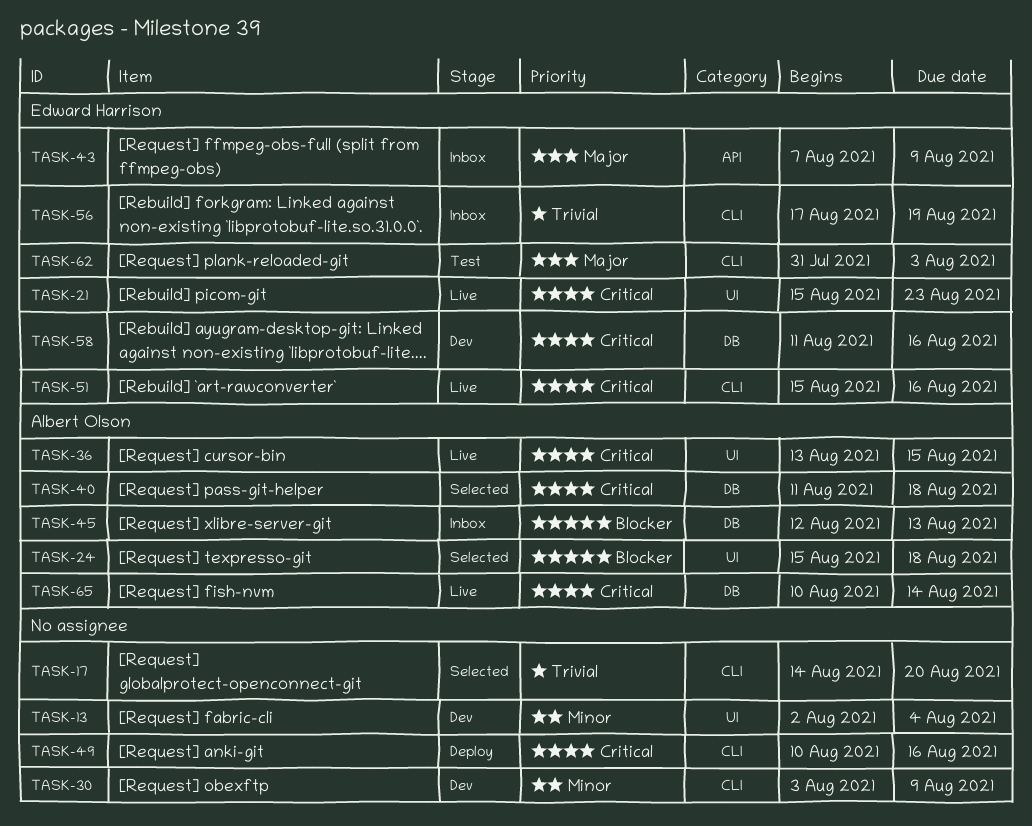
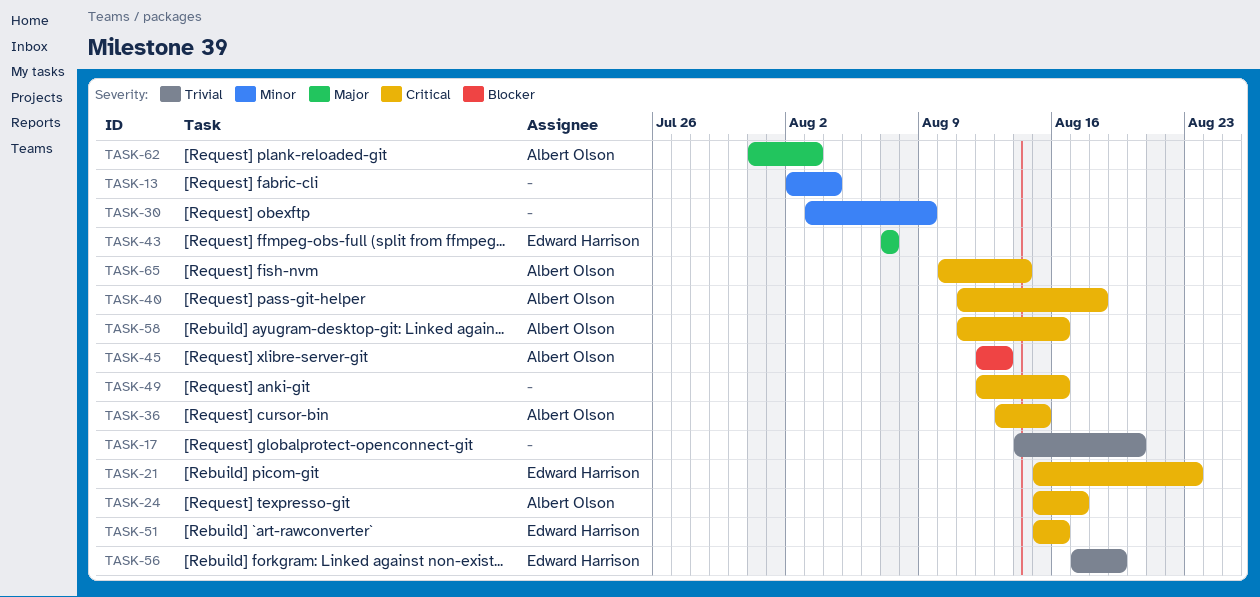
TASK-24, priority: Blocker -> Critical
TASK-24, due: Aug 18 -> Aug 17
TASK-43, due: Aug 9 -> Aug 7
TASK-49, start: Aug 10 -> Aug 12
TASK-58, owner: Edward Harrison -> Albert Olson
TASK-62, owner: Edward Harrison -> Albert Olson

